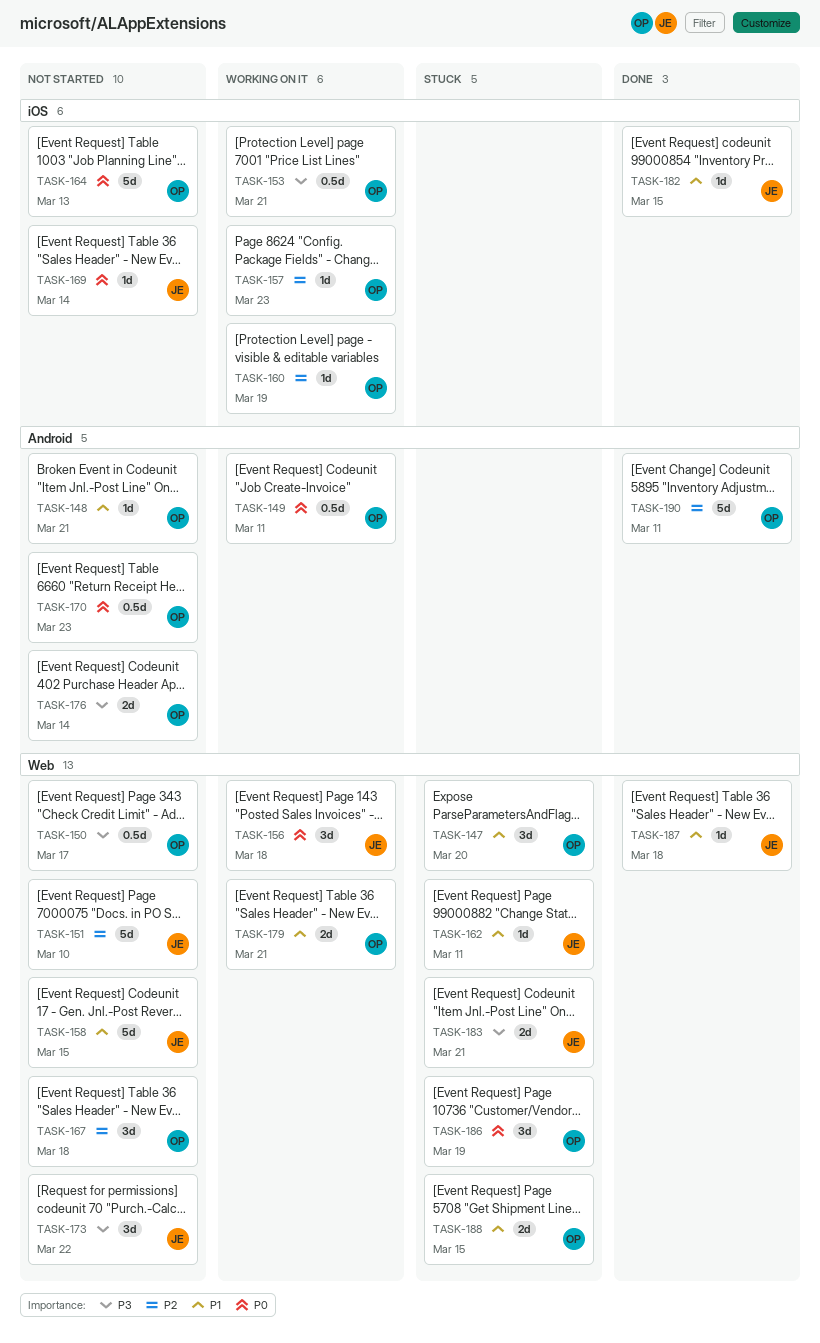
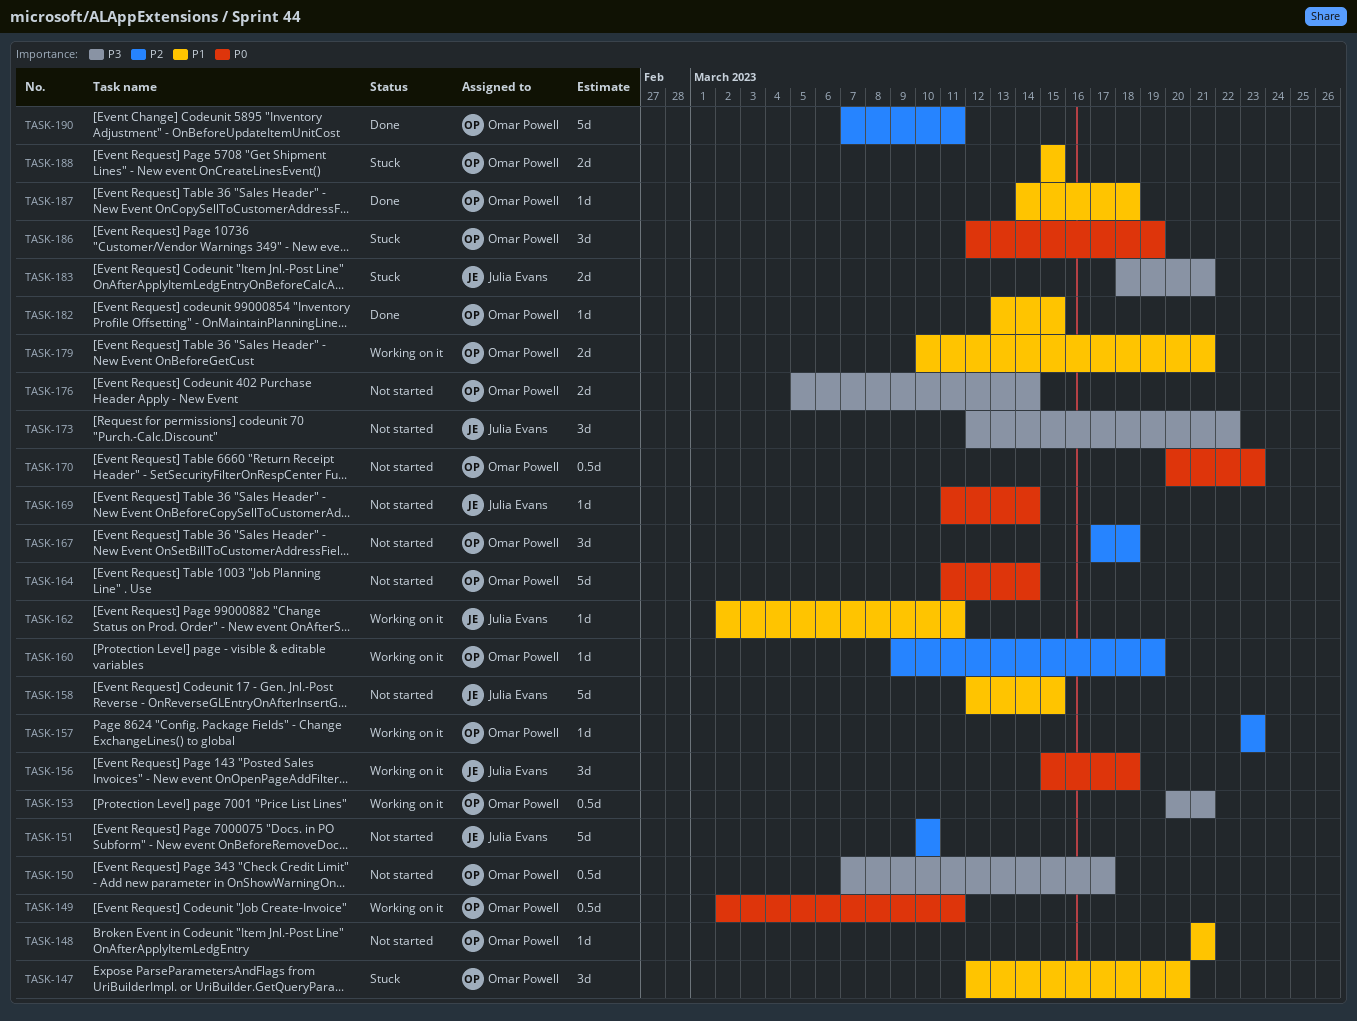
TASK-162, status: Stuck -> Working on it
TASK-164, due: Mar 13 -> Mar 14
TASK-182, owner: Julia Evans -> Omar Powell
TASK-187, owner: Julia Evans -> Omar Powell

